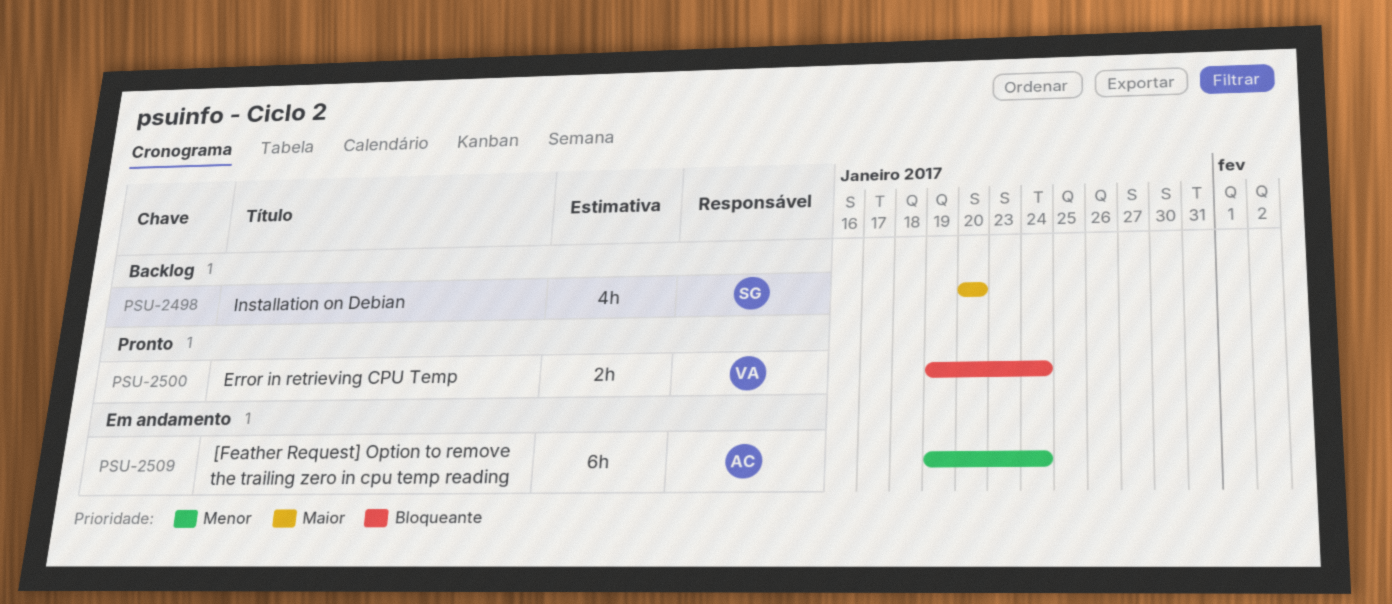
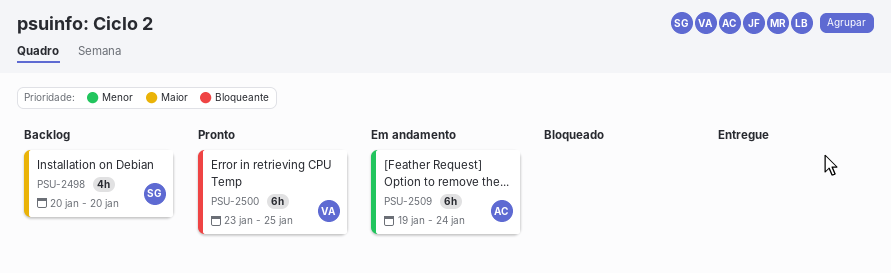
PSU-2500, estimate: 2h -> 6h
PSU-2500, start: Jan 19 -> Jan 23
PSU-2500, due: Jan 24 -> Jan 25

